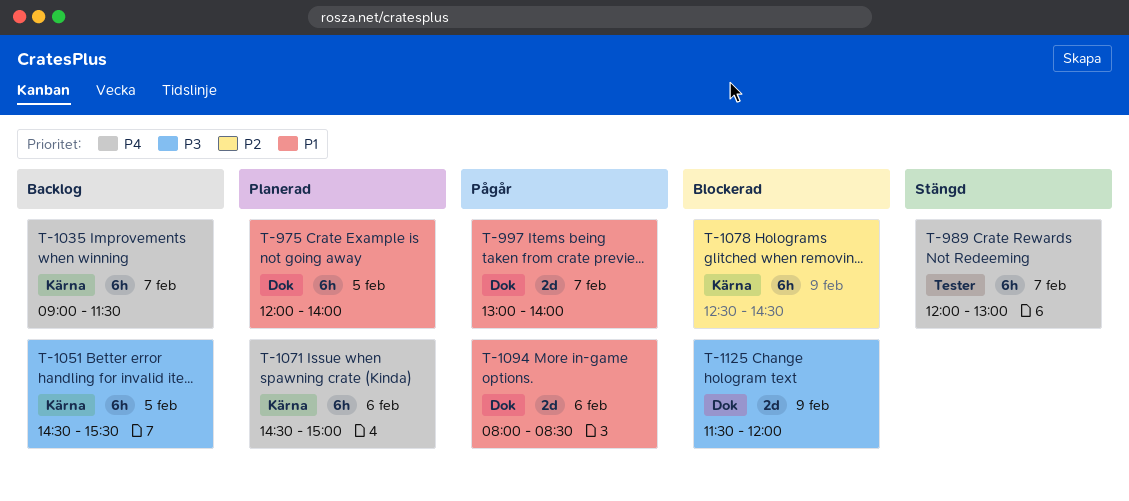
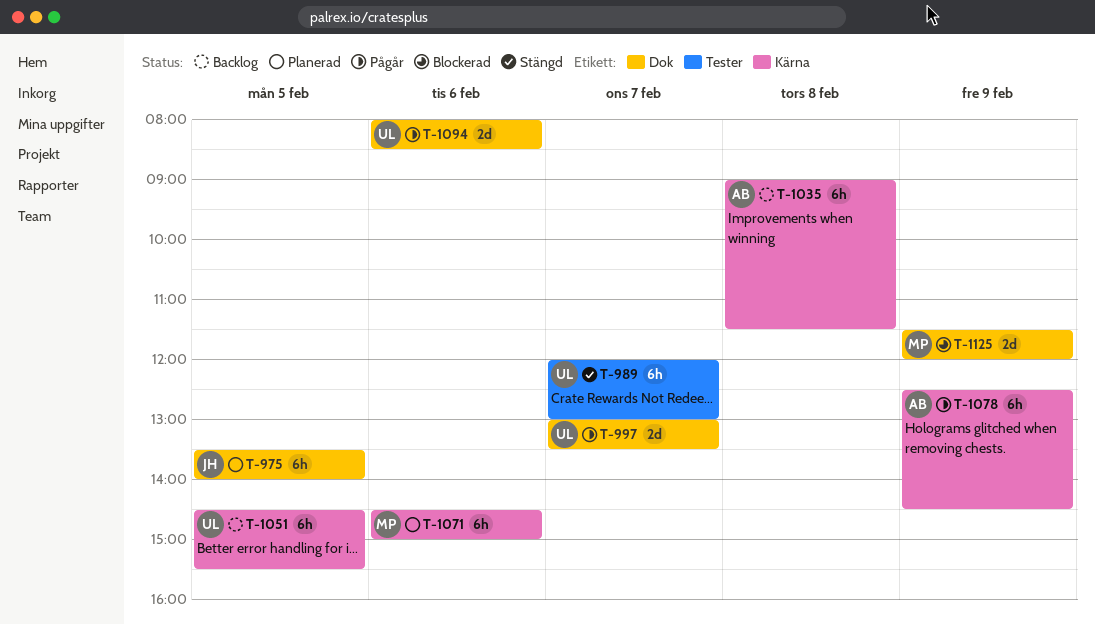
T-975, begins: 12:00 -> 13:30
T-997, ends: 14:00 -> 13:30
T-1035, day: Feb 7 -> Feb 8
T-1078, status: Blockerad -> Pågår

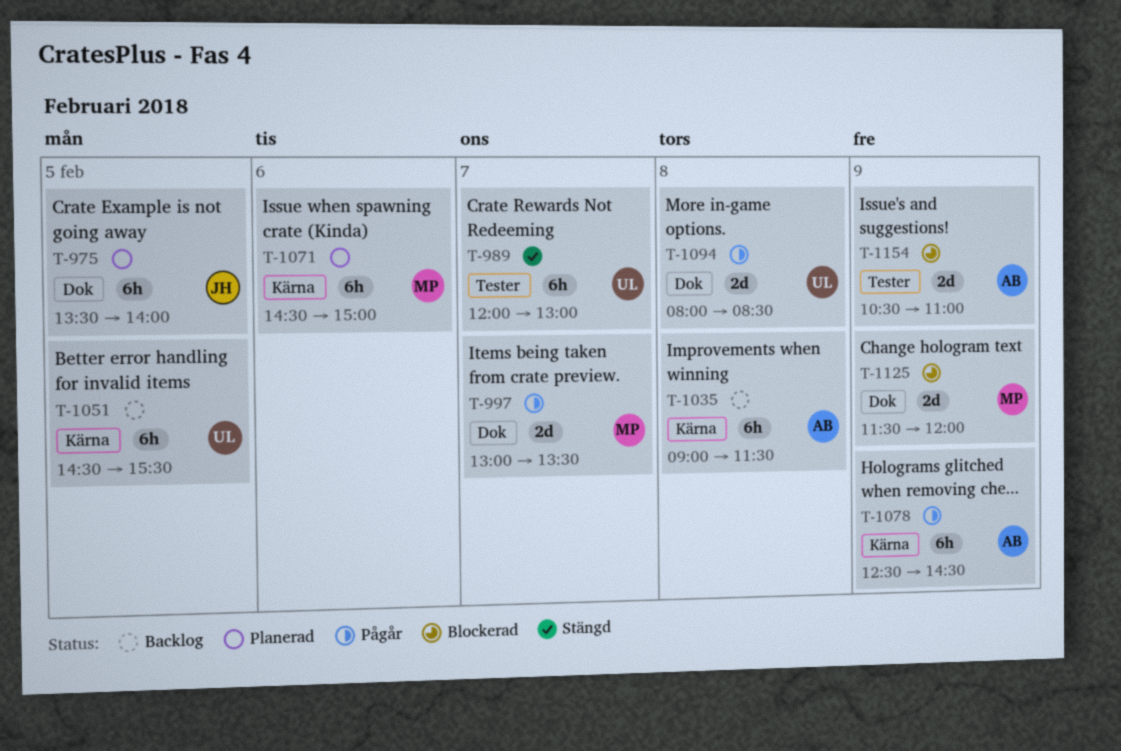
T-997, owner: UL -> MP
T-1094, day: Feb 6 -> Feb 8
T-1154: none -> present

